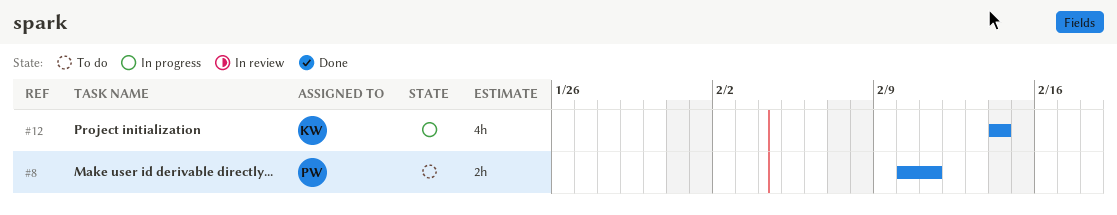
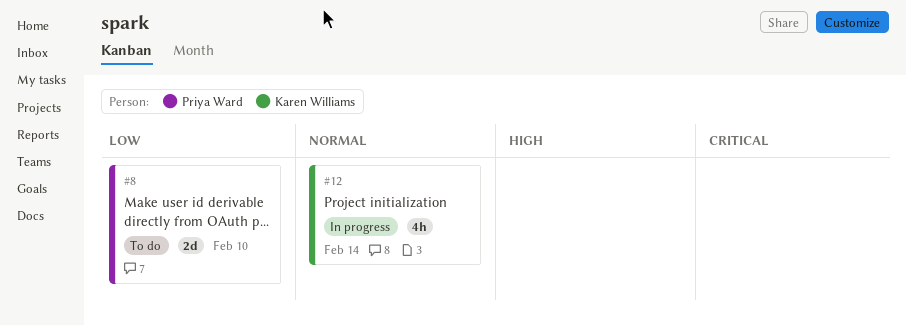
#8, estimate: 2h -> 2d
#8, due: Feb 11 -> Feb 10

